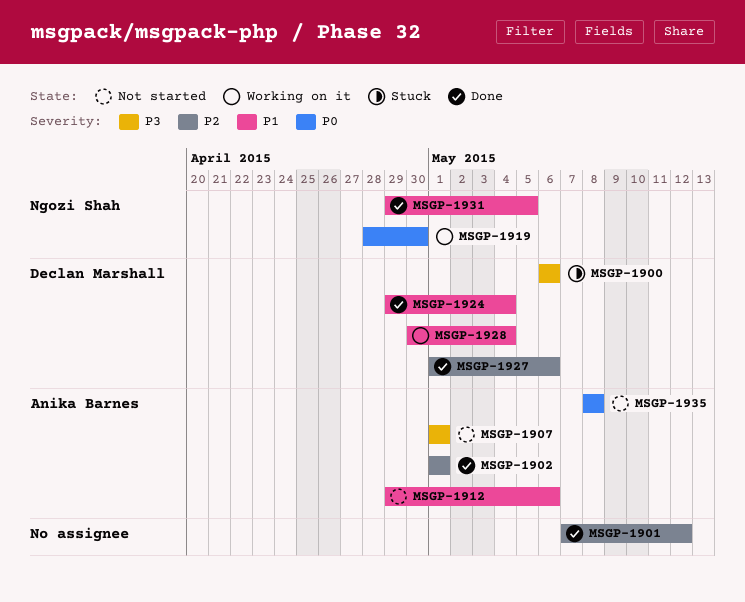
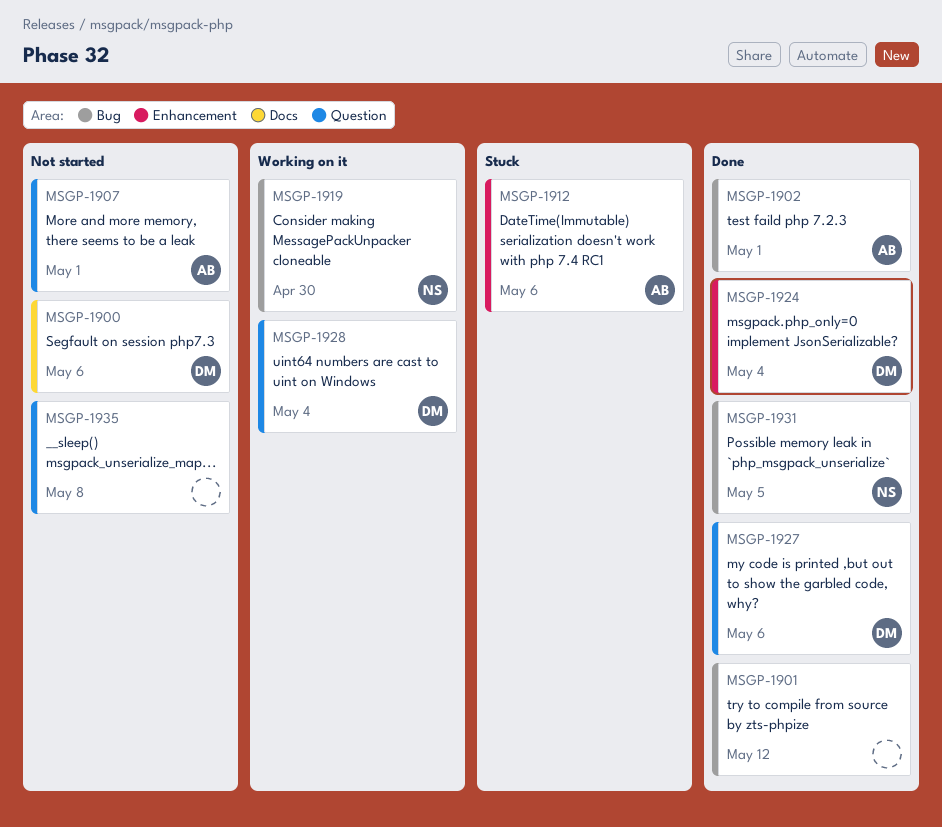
MSGP-1900, status: Stuck -> Not started
MSGP-1912, status: Not started -> Stuck
MSGP-1935, owner: Anika Barnes -> none

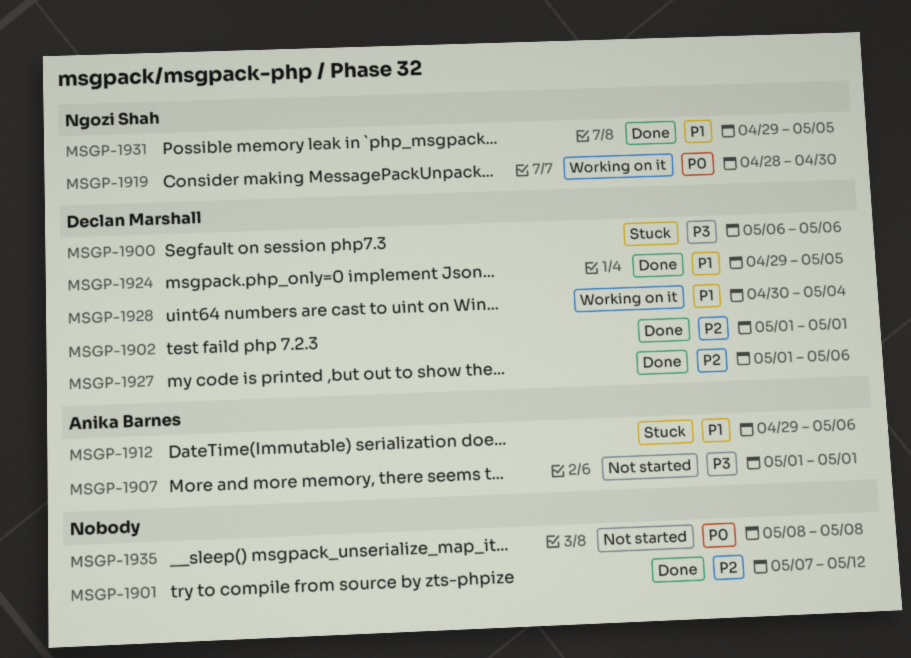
MSGP-1900, status: Not started -> Stuck
MSGP-1902, owner: Anika Barnes -> Declan Marshall
MSGP-1924, due: May 4 -> May 5

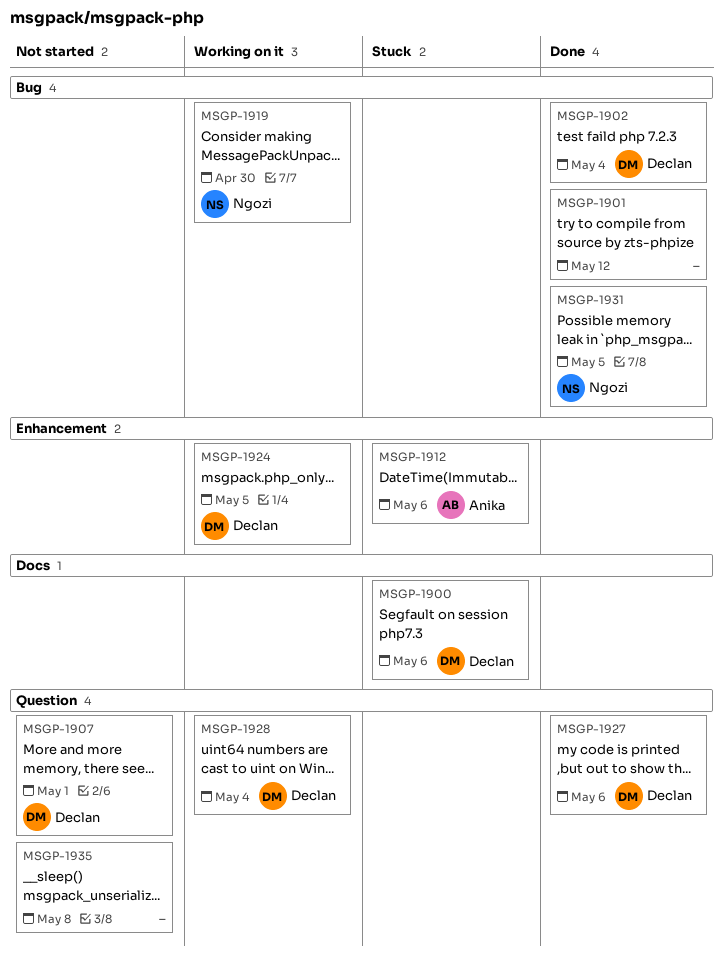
MSGP-1902, due: May 1 -> May 4
MSGP-1907, owner: Anika Barnes -> Declan Marshall
MSGP-1924, status: Done -> Working on it

